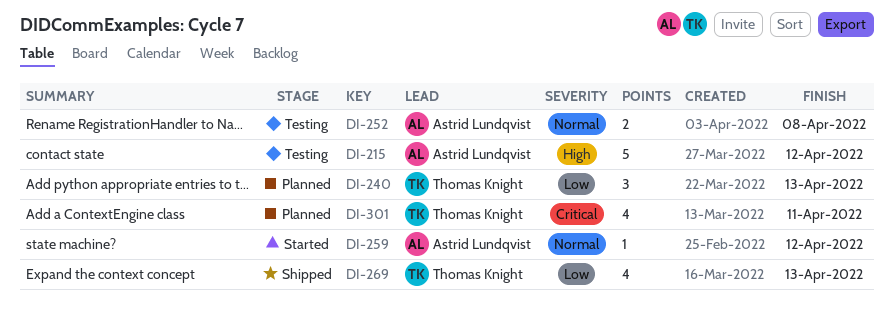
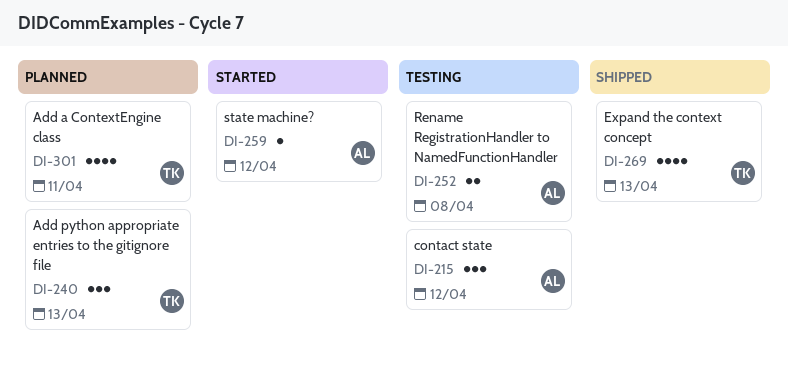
DI-215, estimate: 5 -> 3

